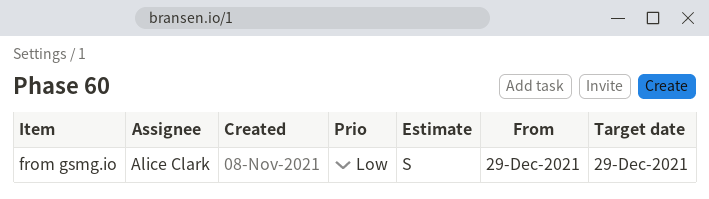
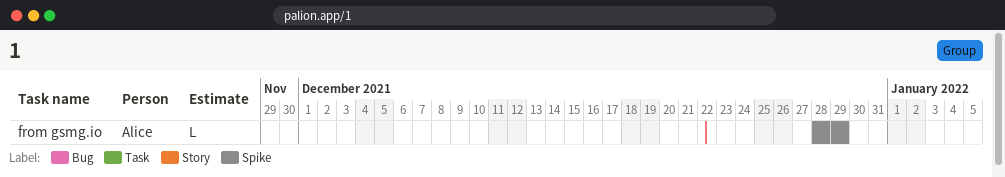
from gsmg.io, estimate: S -> L
from gsmg.io, start: Dec 29 -> Dec 28

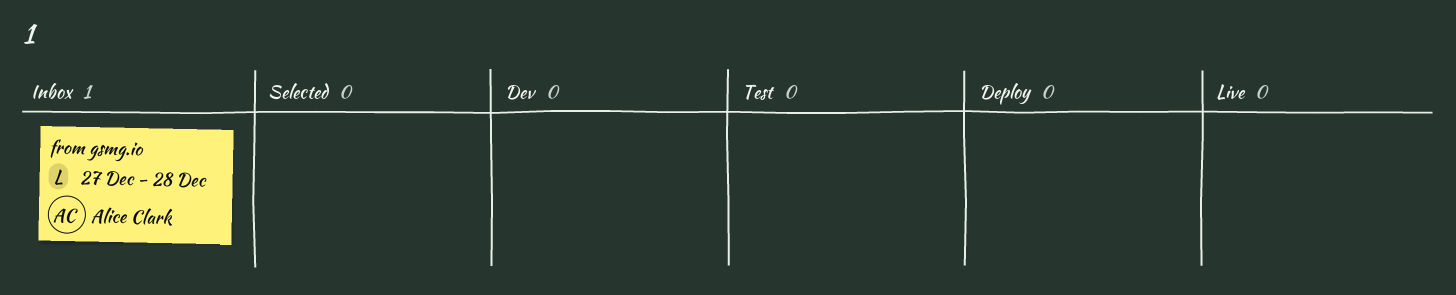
from gsmg.io, start: Dec 28 -> Dec 27
from gsmg.io, due: Dec 29 -> Dec 28

